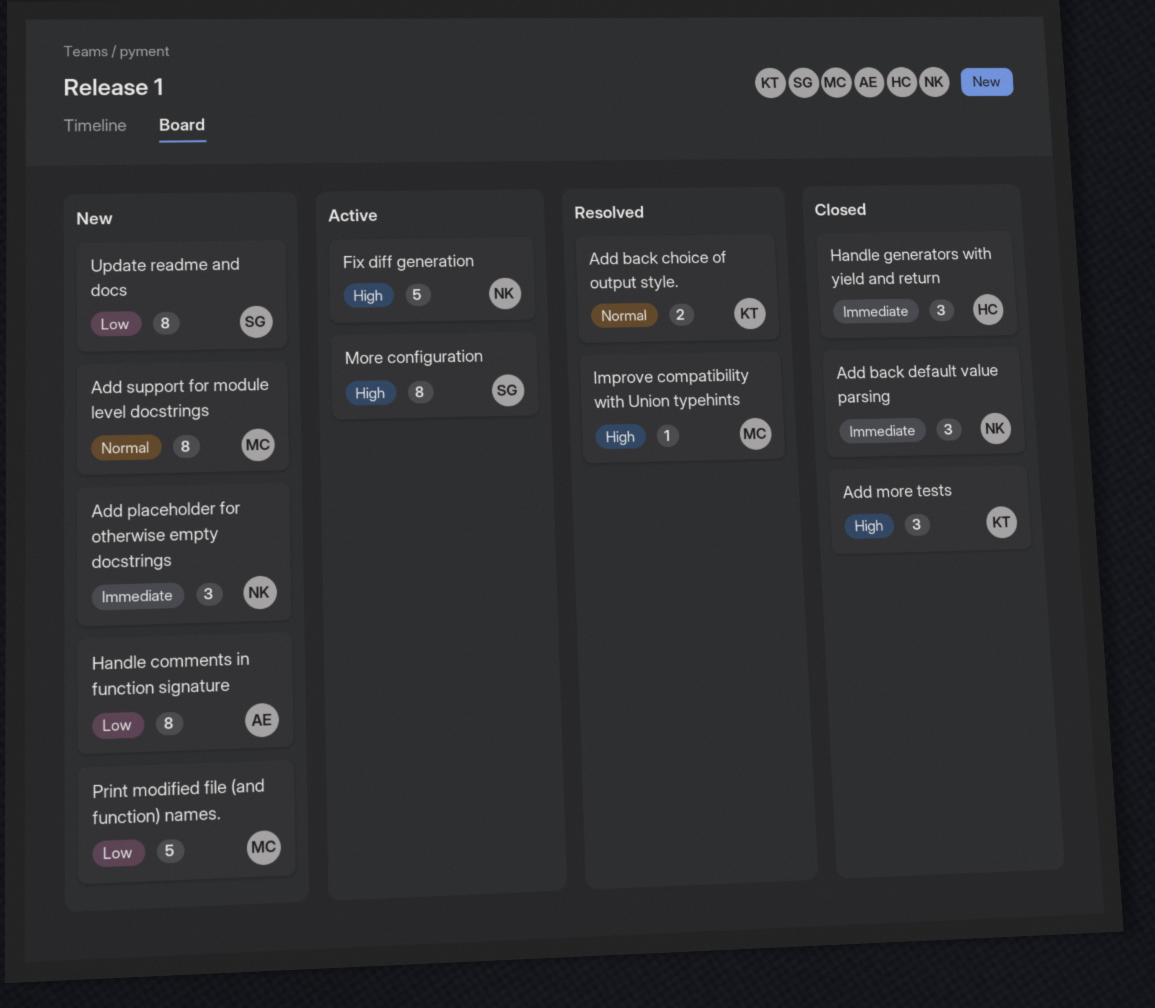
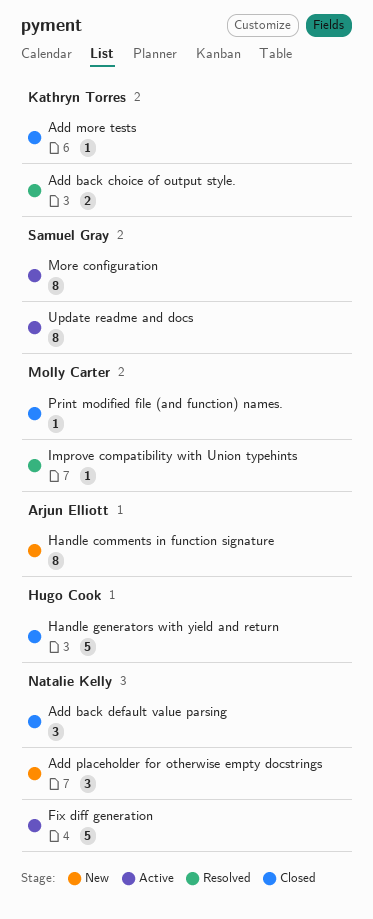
Add more tests, estimate: 3 -> 1
Add support for module level docstrings: present -> none
Handle generators with yield and return, estimate: 3 -> 5
Print modified file (and function) names., status: New -> Closed
Print modified file (and function) names., estimate: 5 -> 1
Update readme and docs, status: New -> Active

